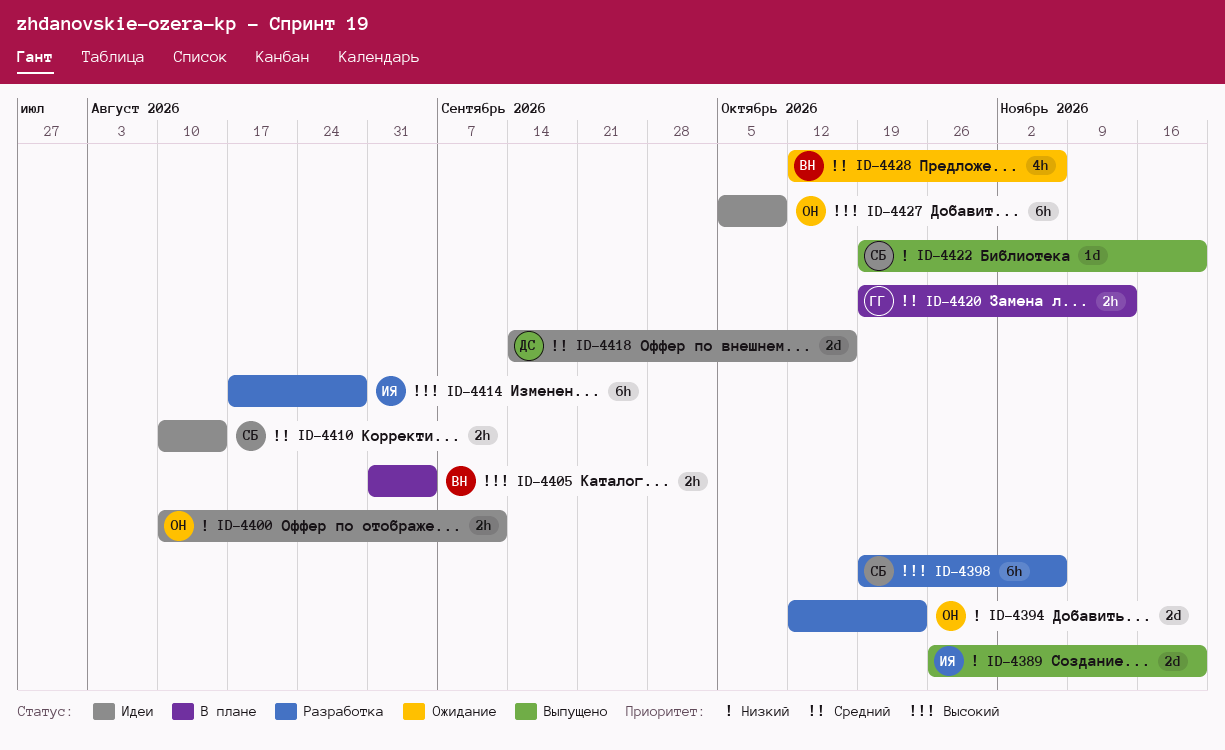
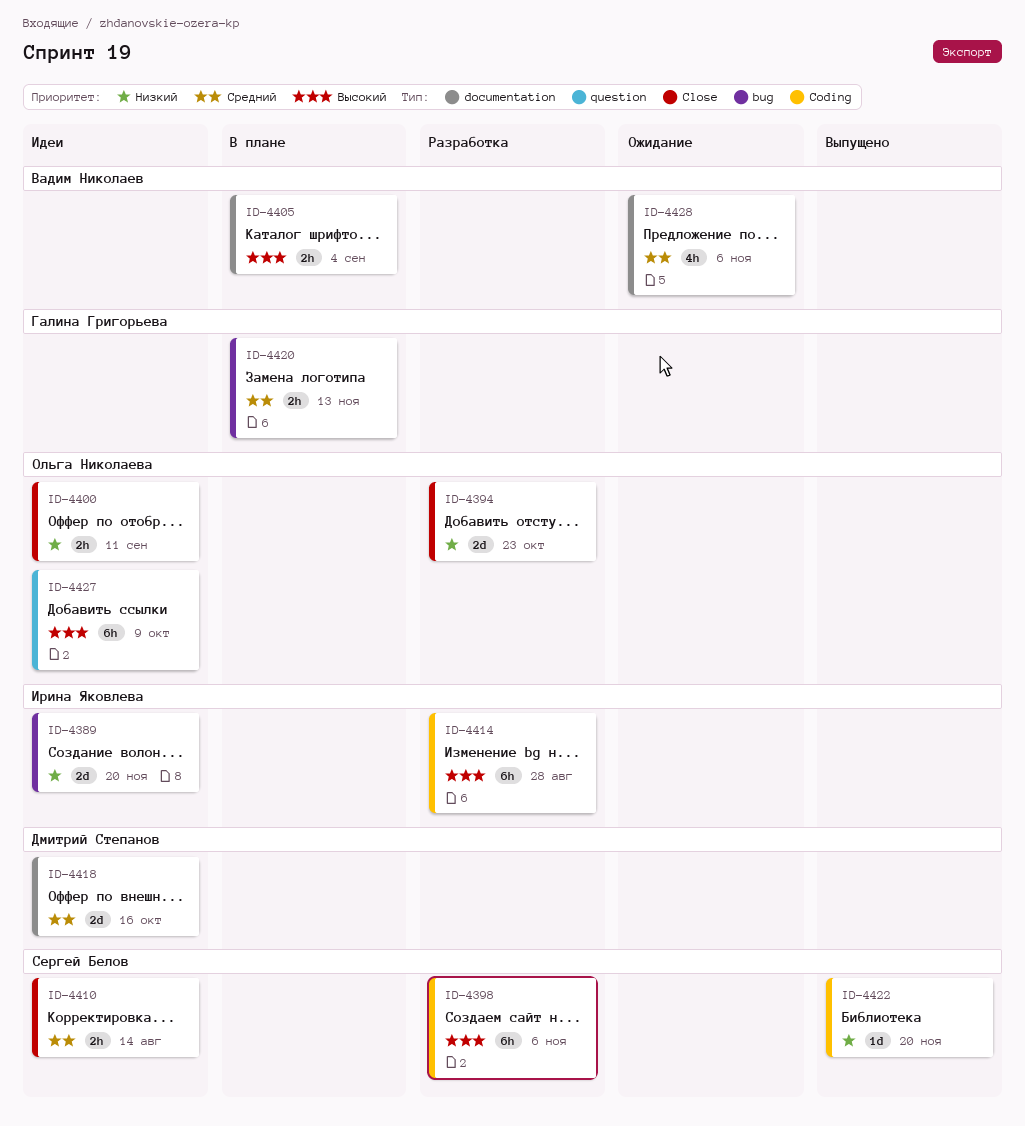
ID-4389, status: Выпущено -> Идеи

